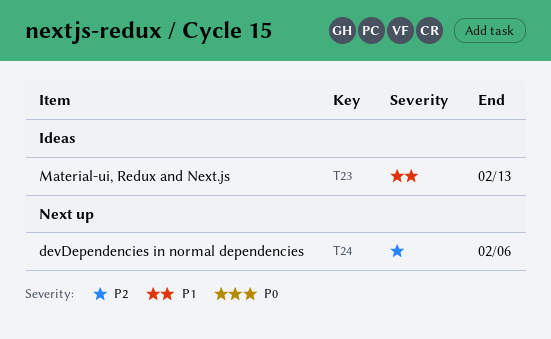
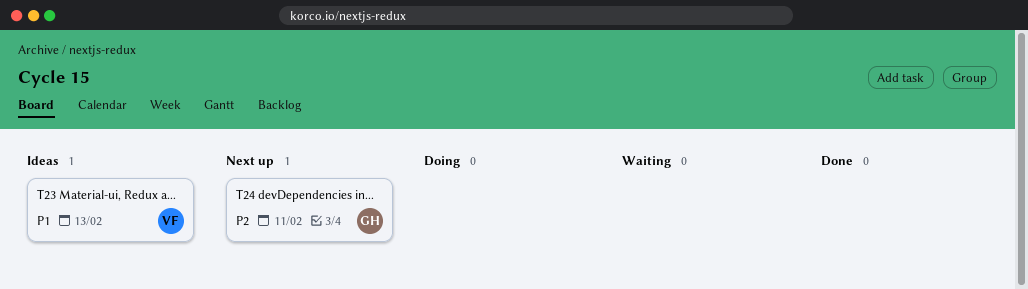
T24, due: Feb 6 -> Feb 11

